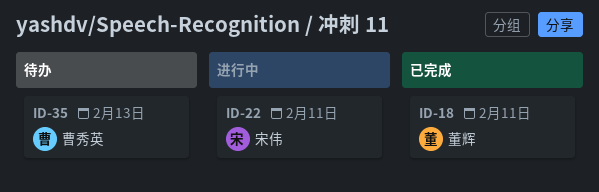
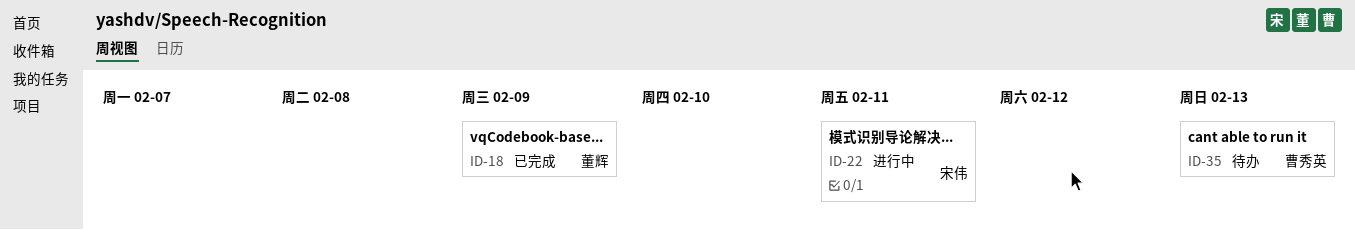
ID-18, due: Feb 11 -> Feb 9

